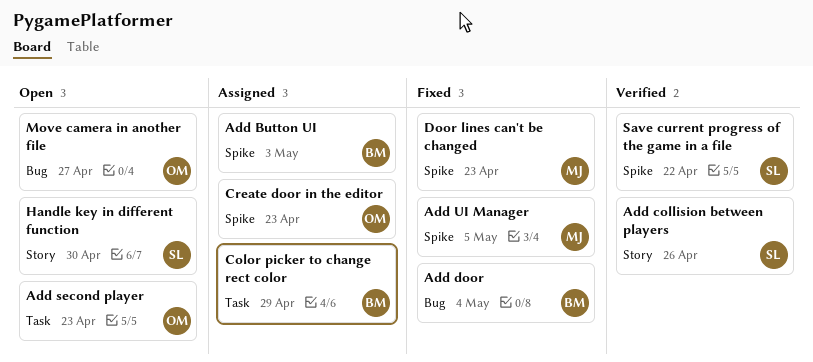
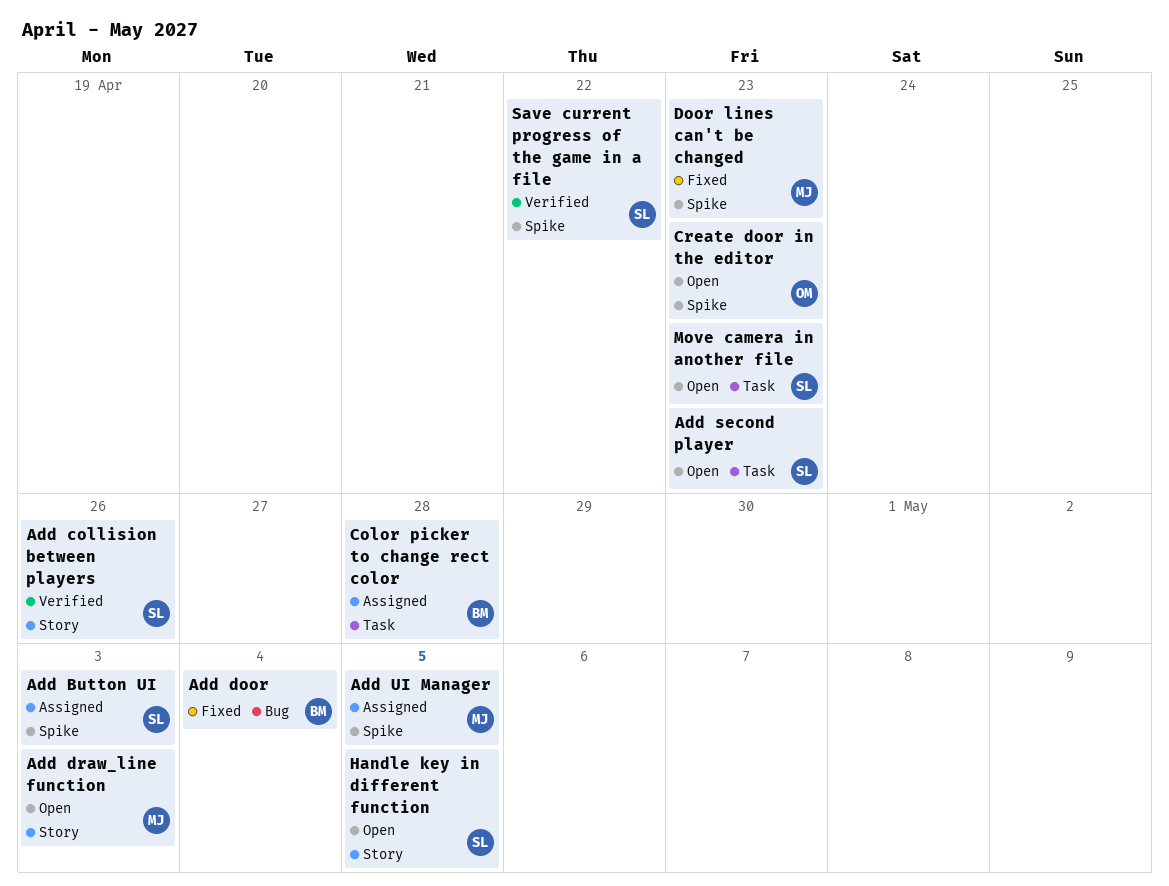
Add Button UI, owner: BM -> SL
Add draw_line function: none -> present
Add second player, owner: OM -> SL
Add UI Manager, status: Fixed -> Assigned
Color picker to change rect color, due: Apr 29 -> Apr 28
Create door in the editor, status: Assigned -> Open
Handle key in different function, due: Apr 30 -> May 5
Move camera in another file, owner: OM -> SL
Move camera in another file, label: Bug -> Task
Move camera in another file, due: Apr 27 -> Apr 23

